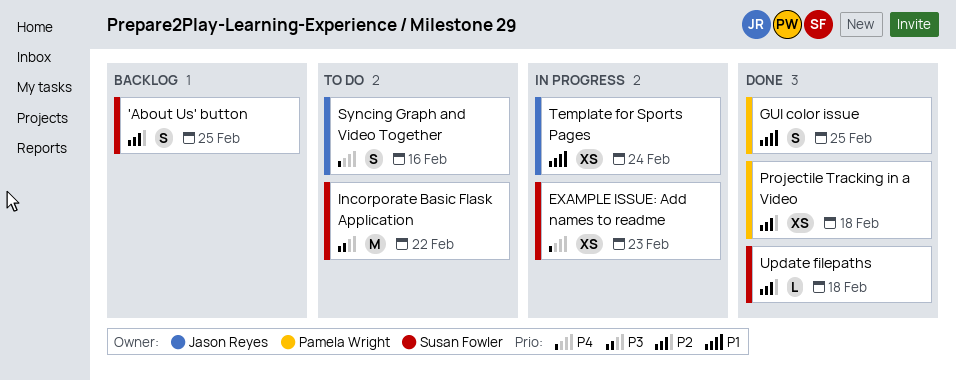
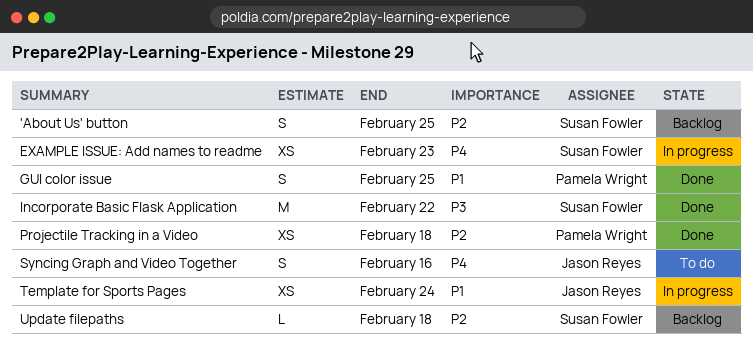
Incorporate Basic Flask Application, status: To do -> Done
Update filepaths, status: Done -> Backlog

